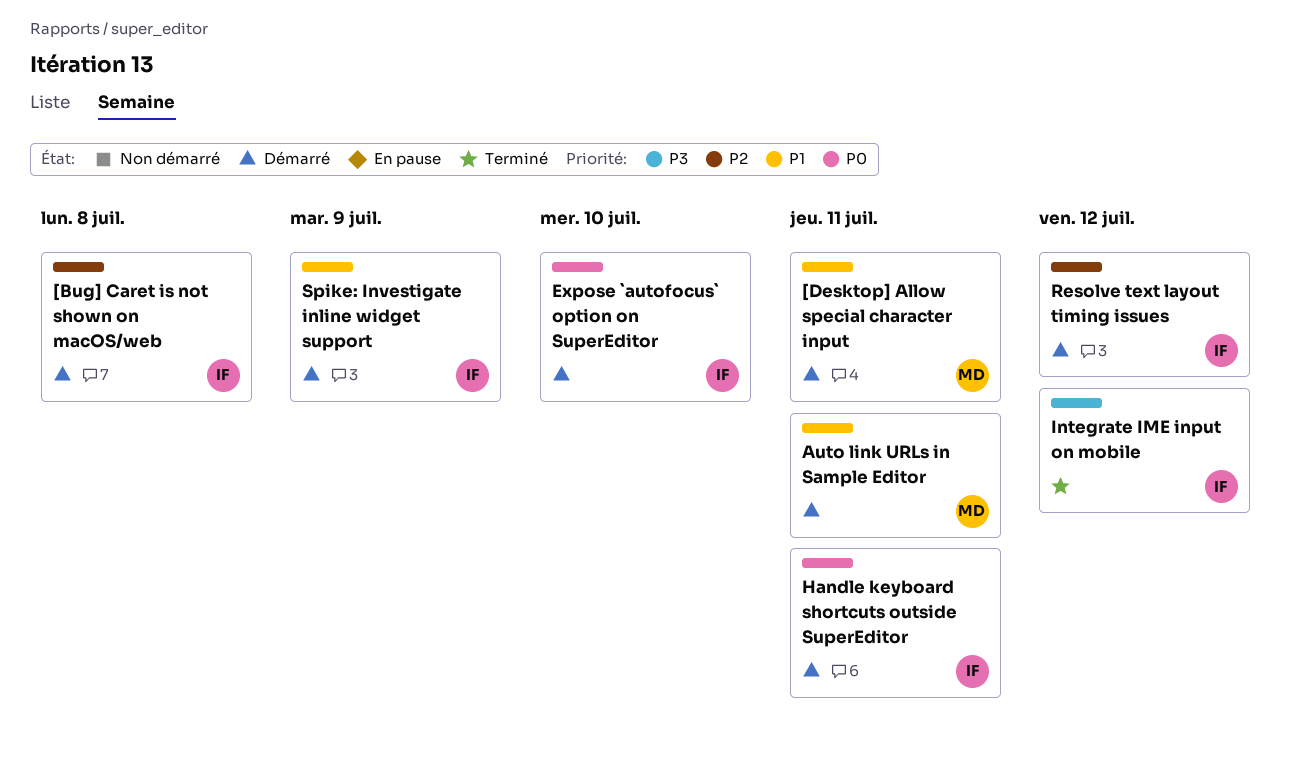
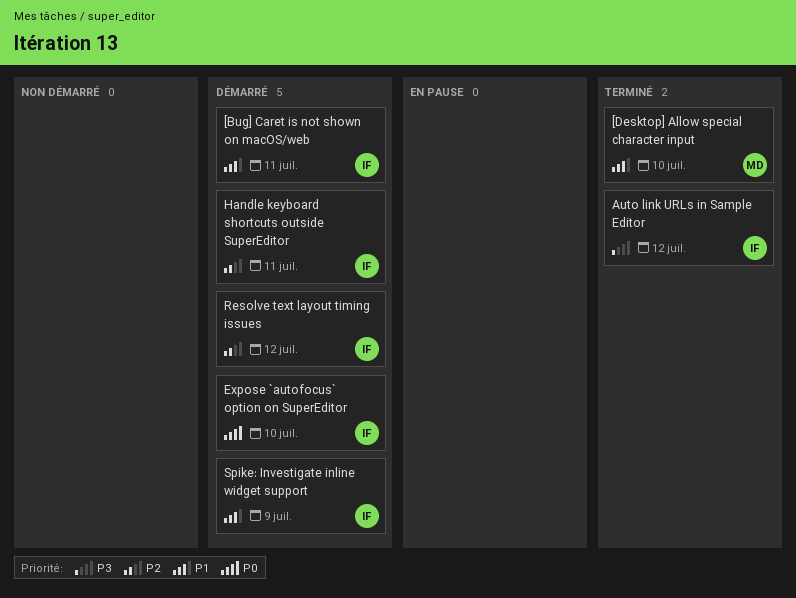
[Bug] Caret is not shown on macOS/web, priority: P2 -> P1
[Bug] Caret is not shown on macOS/web, due: Jul 8 -> Jul 11
[Desktop] Allow special character input, status: Démarré -> Terminé
[Desktop] Allow special character input, due: Jul 11 -> Jul 10
Auto link URLs in Sample Editor, status: Démarré -> Terminé
Auto link URLs in Sample Editor, owner: MD -> IF
Auto link URLs in Sample Editor, priority: P1 -> P3
Auto link URLs in Sample Editor, due: Jul 11 -> Jul 12
Handle keyboard shortcuts outside SuperEditor, priority: P0 -> P2
Integrate IME input on mobile: present -> none

